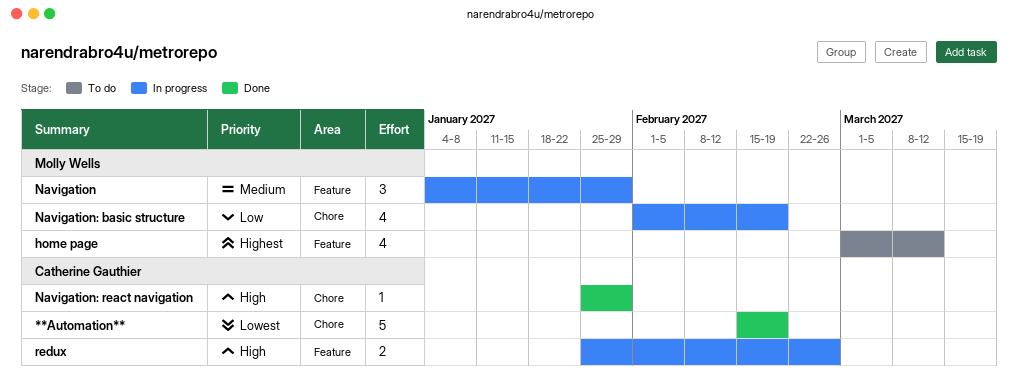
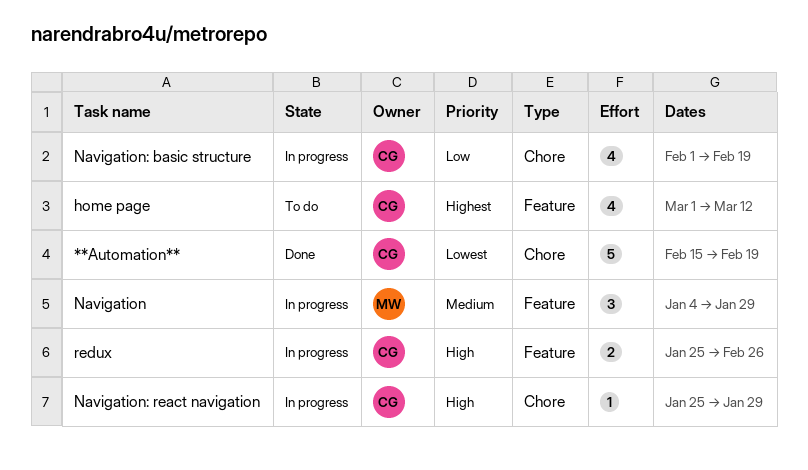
home page, owner: Molly Wells -> Catherine Gauthier
Navigation: basic structure, owner: Molly Wells -> Catherine Gauthier
Navigation: react navigation, status: Done -> In progress

